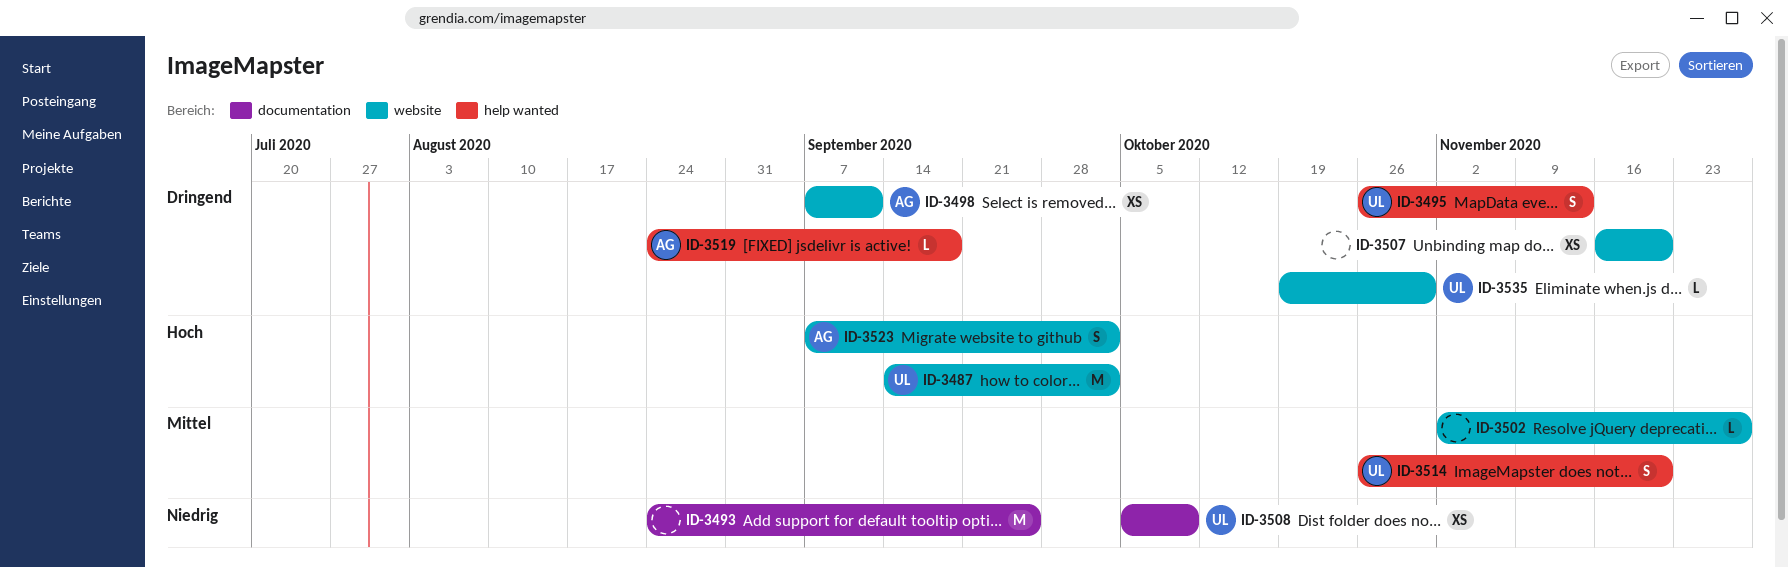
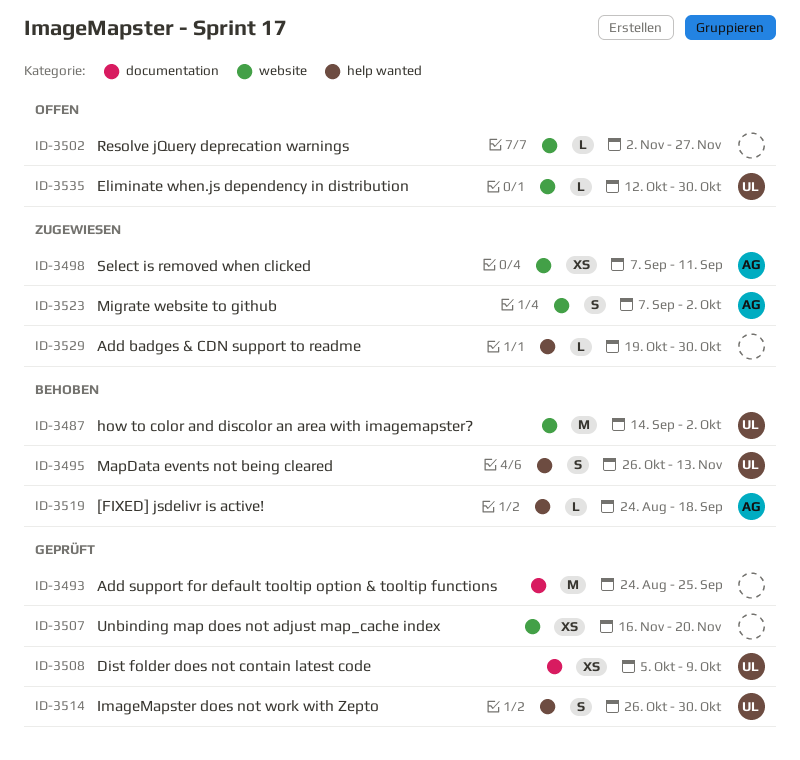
ID-3514, due: Nov 20 -> Oct 30
ID-3529: none -> present
ID-3535, start: Oct 19 -> Oct 12

